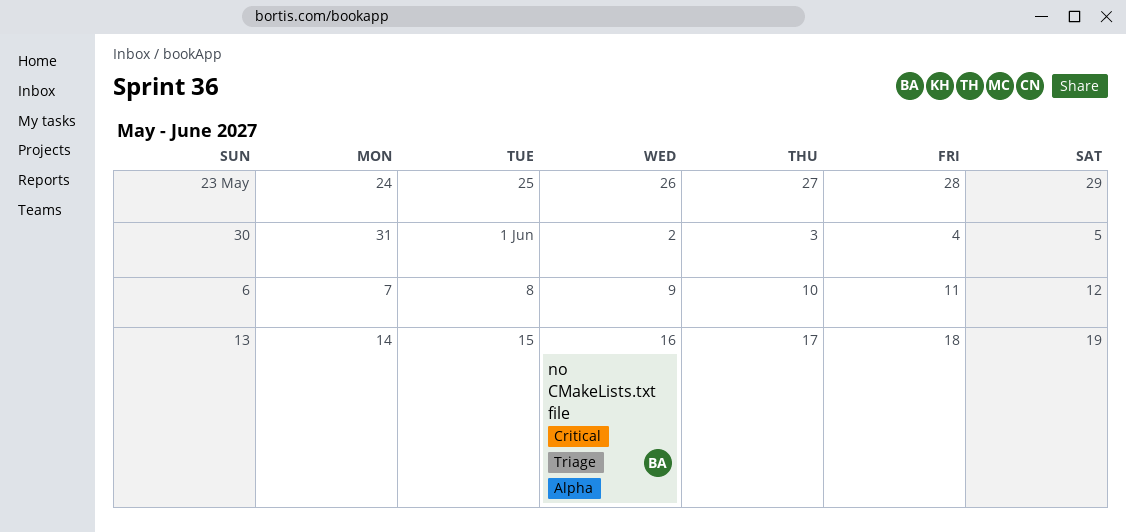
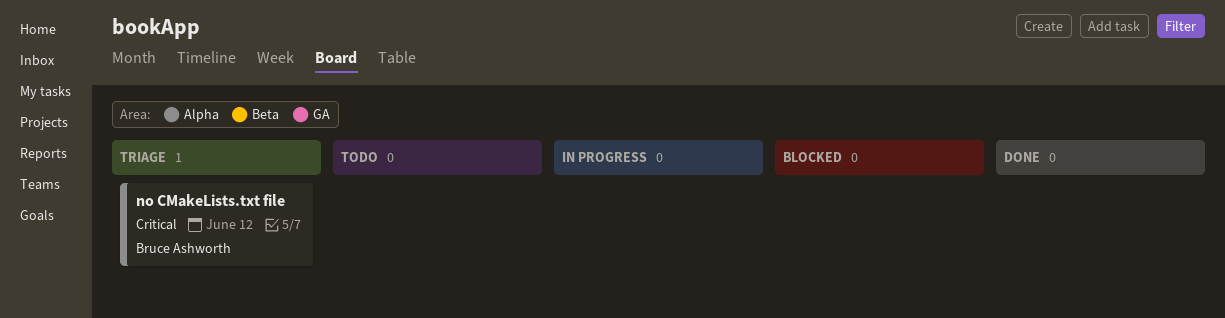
no CMakeLists.txt file, due: Jun 16 -> Jun 12

